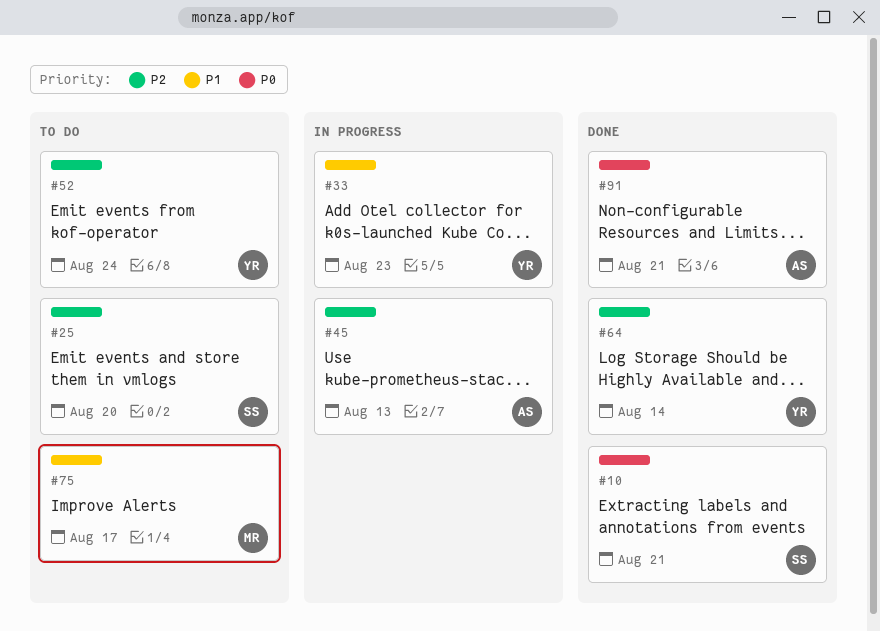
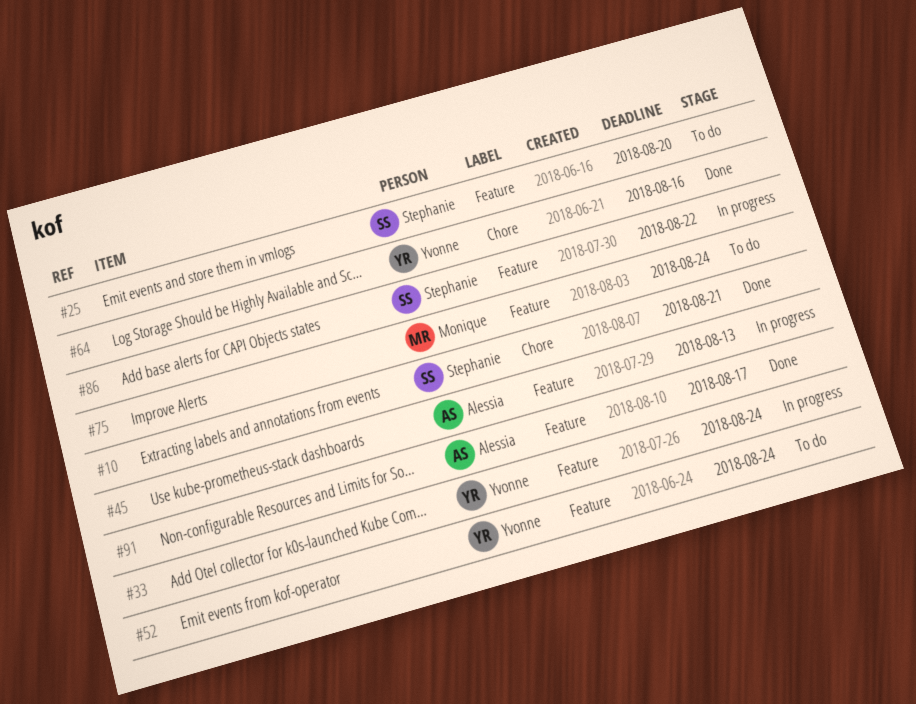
#33, due: Aug 23 -> Aug 24
#64, due: Aug 14 -> Aug 16
#75, due: Aug 17 -> Aug 24
#86: none -> present
#91, due: Aug 21 -> Aug 17

